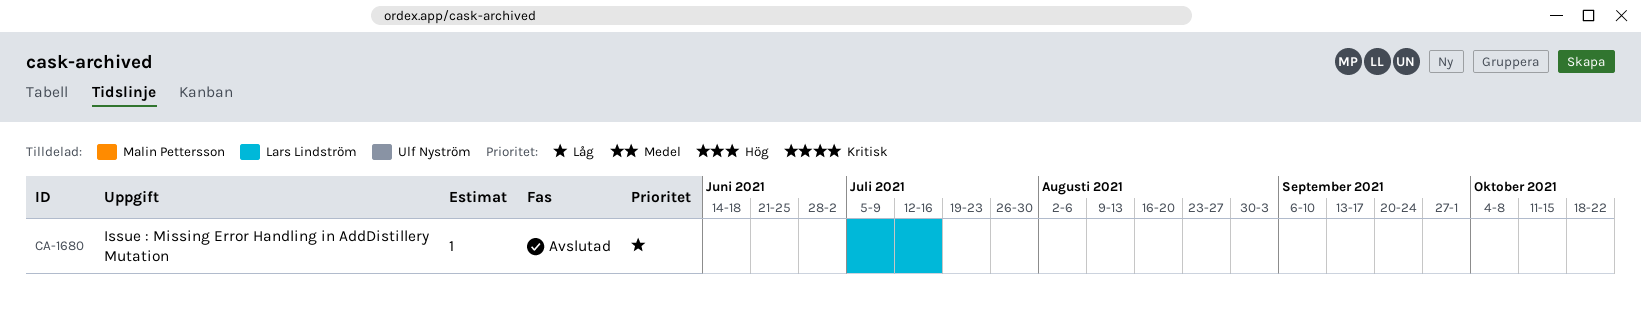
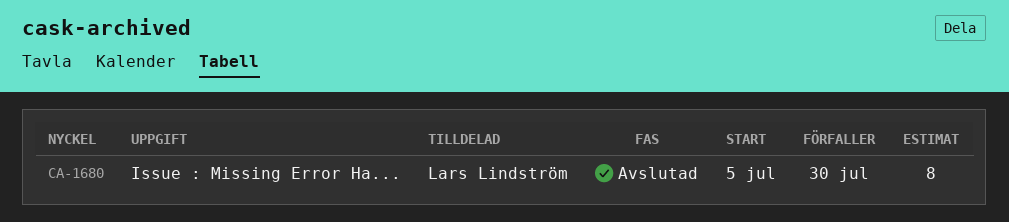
CA-1680, estimate: 1 -> 8
CA-1680, due: Jul 16 -> Jul 30

